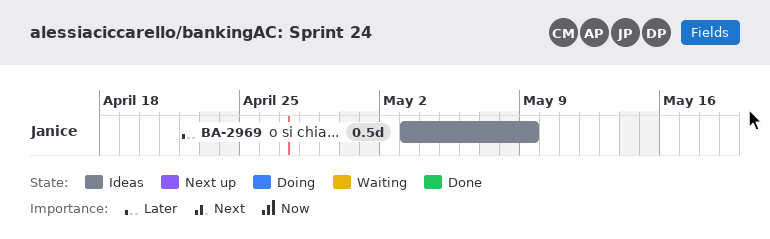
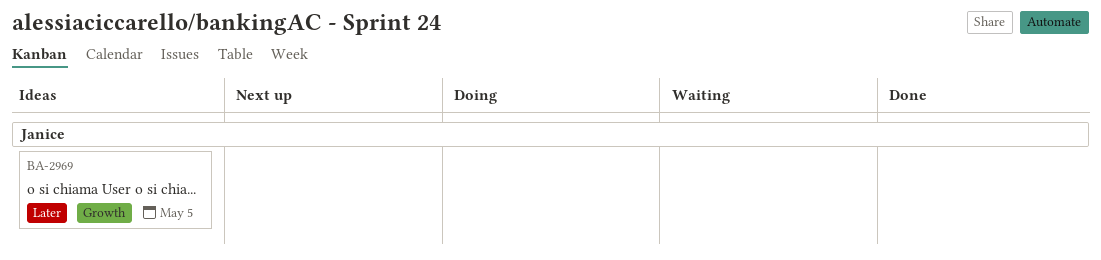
BA-2969, due: May 9 -> May 5

